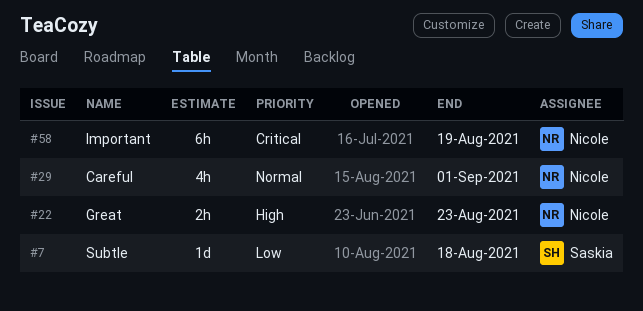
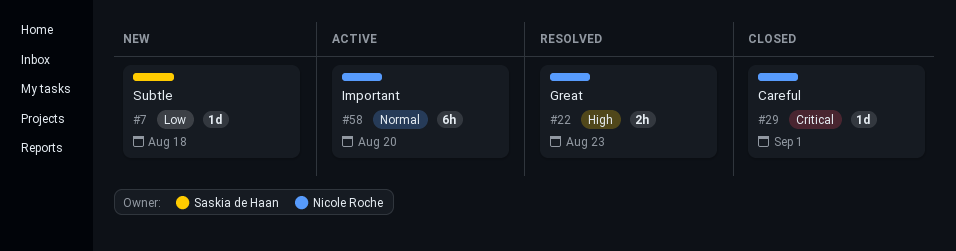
#29, priority: Normal -> Critical
#29, estimate: 4h -> 1d
#58, priority: Critical -> Normal
#58, due: Aug 19 -> Aug 20

